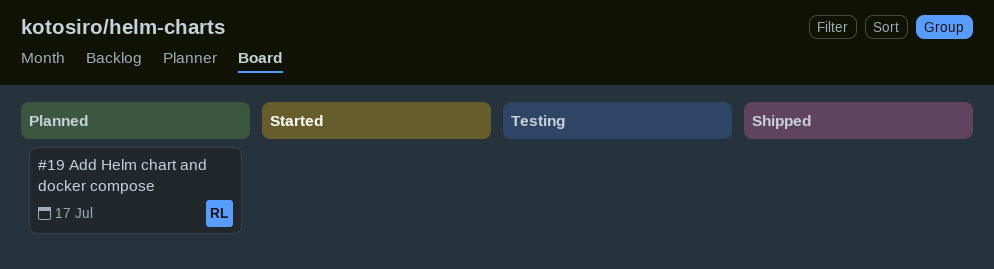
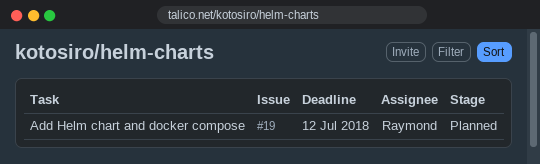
#19, due: Jul 17 -> Jul 12

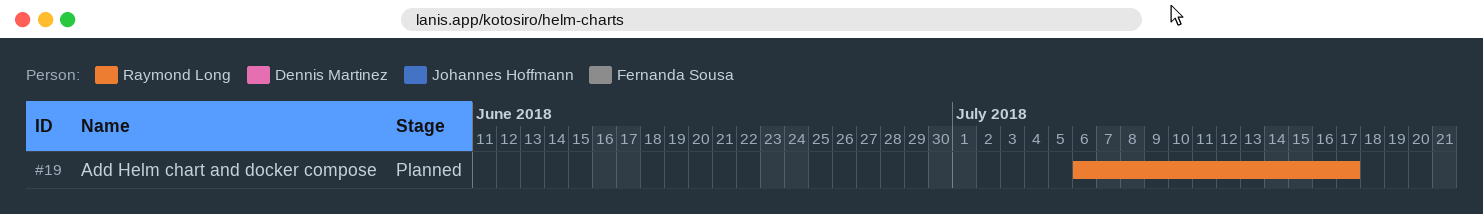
#19, due: Jul 12 -> Jul 17

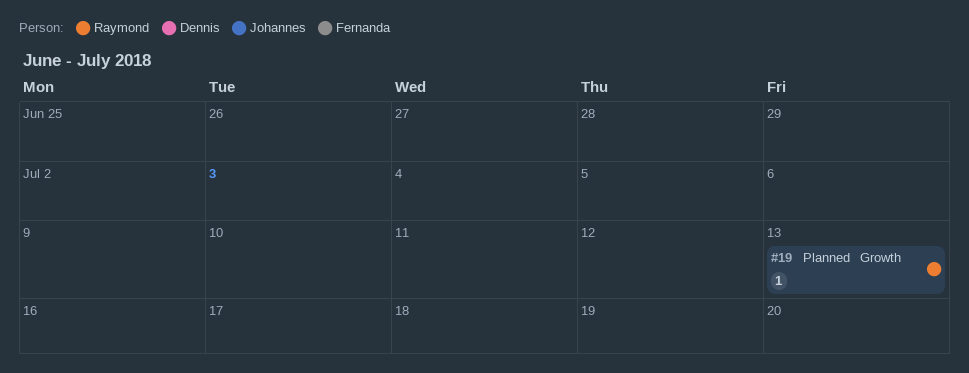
#19, due: Jul 17 -> Jul 13

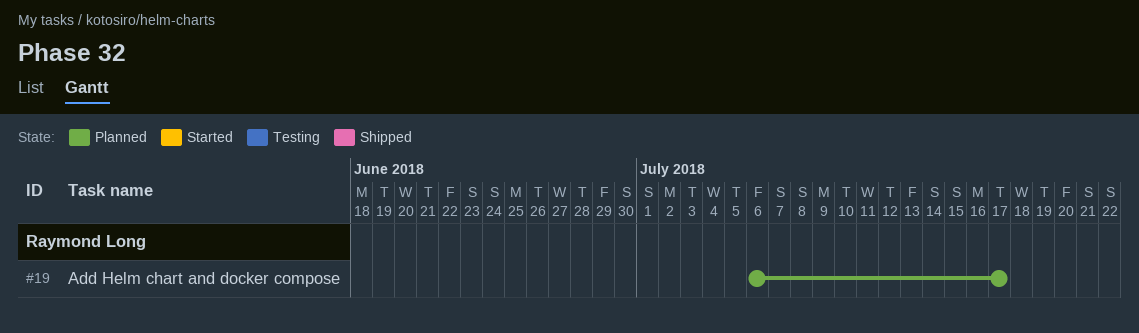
#19, due: Jul 13 -> Jul 17

